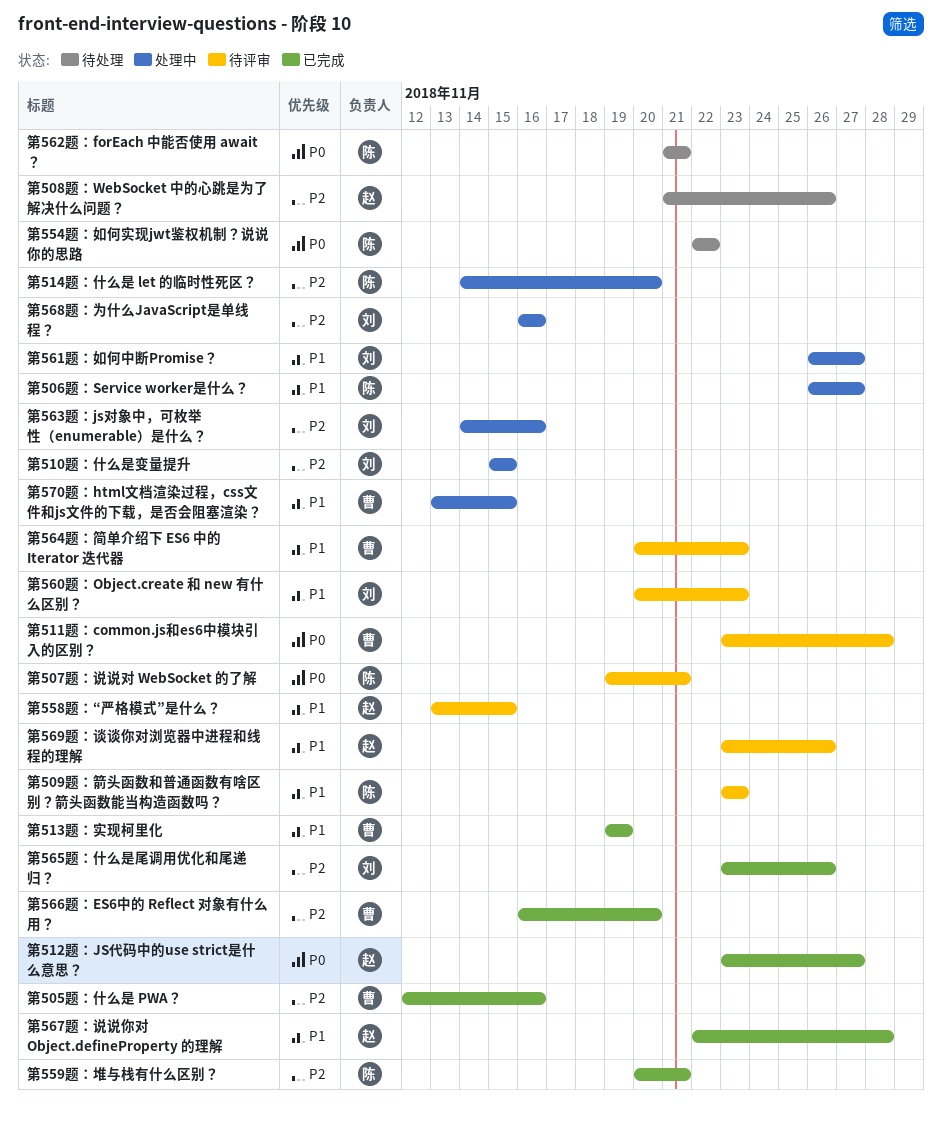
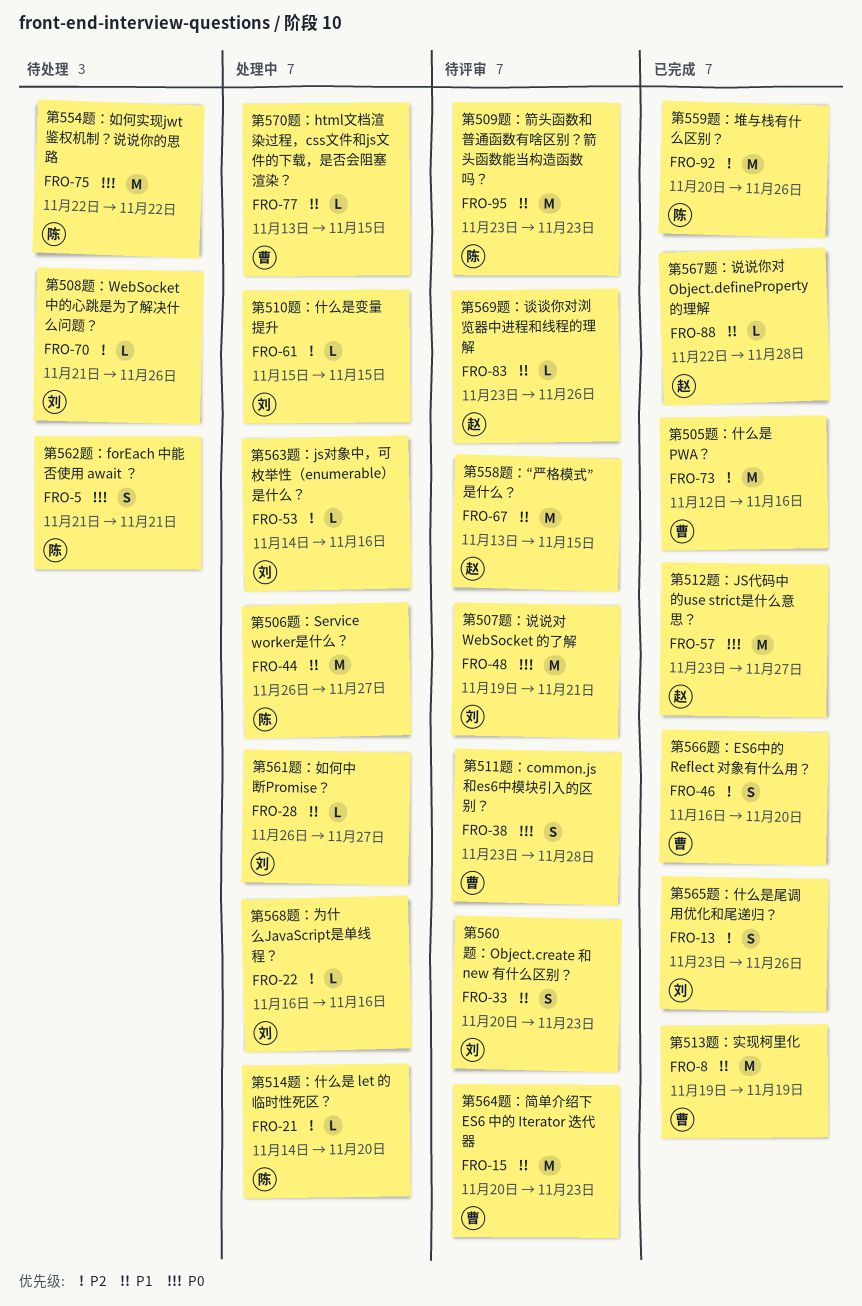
第507题：说说对 WebSocket 的了解, owner: 陈 -> 刘
第508题：WebSocket 中的心跳是为了解决什么问题？, owner: 赵 -> 刘
第559题：堆与栈有什么区别？, due: Nov 21 -> Nov 26

